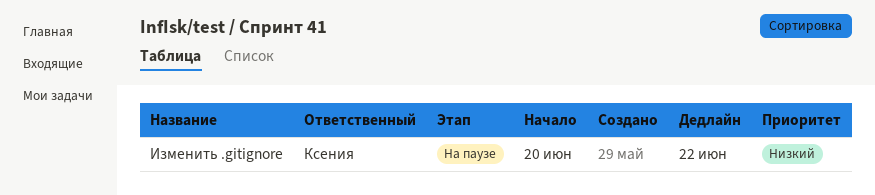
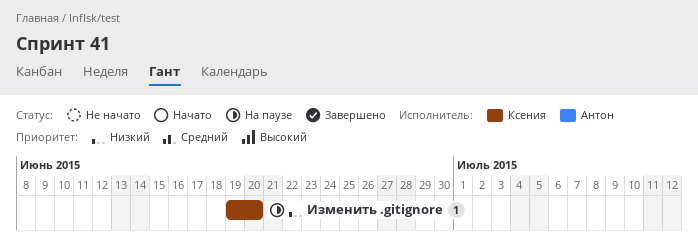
Изменить .gitignore, start: Jun 20 -> Jun 19
Изменить .gitignore, due: Jun 22 -> Jun 20

